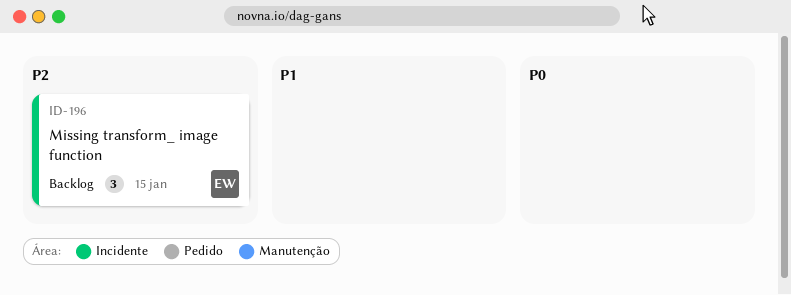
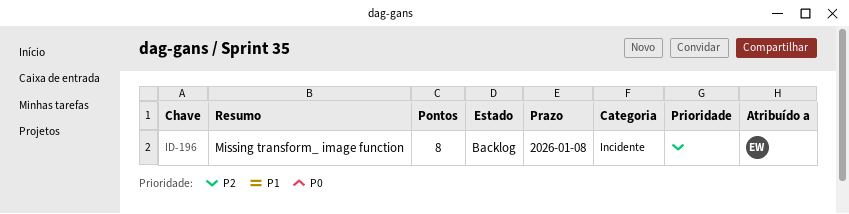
ID-196, estimate: 3 -> 8
ID-196, due: Jan 15 -> Jan 8

